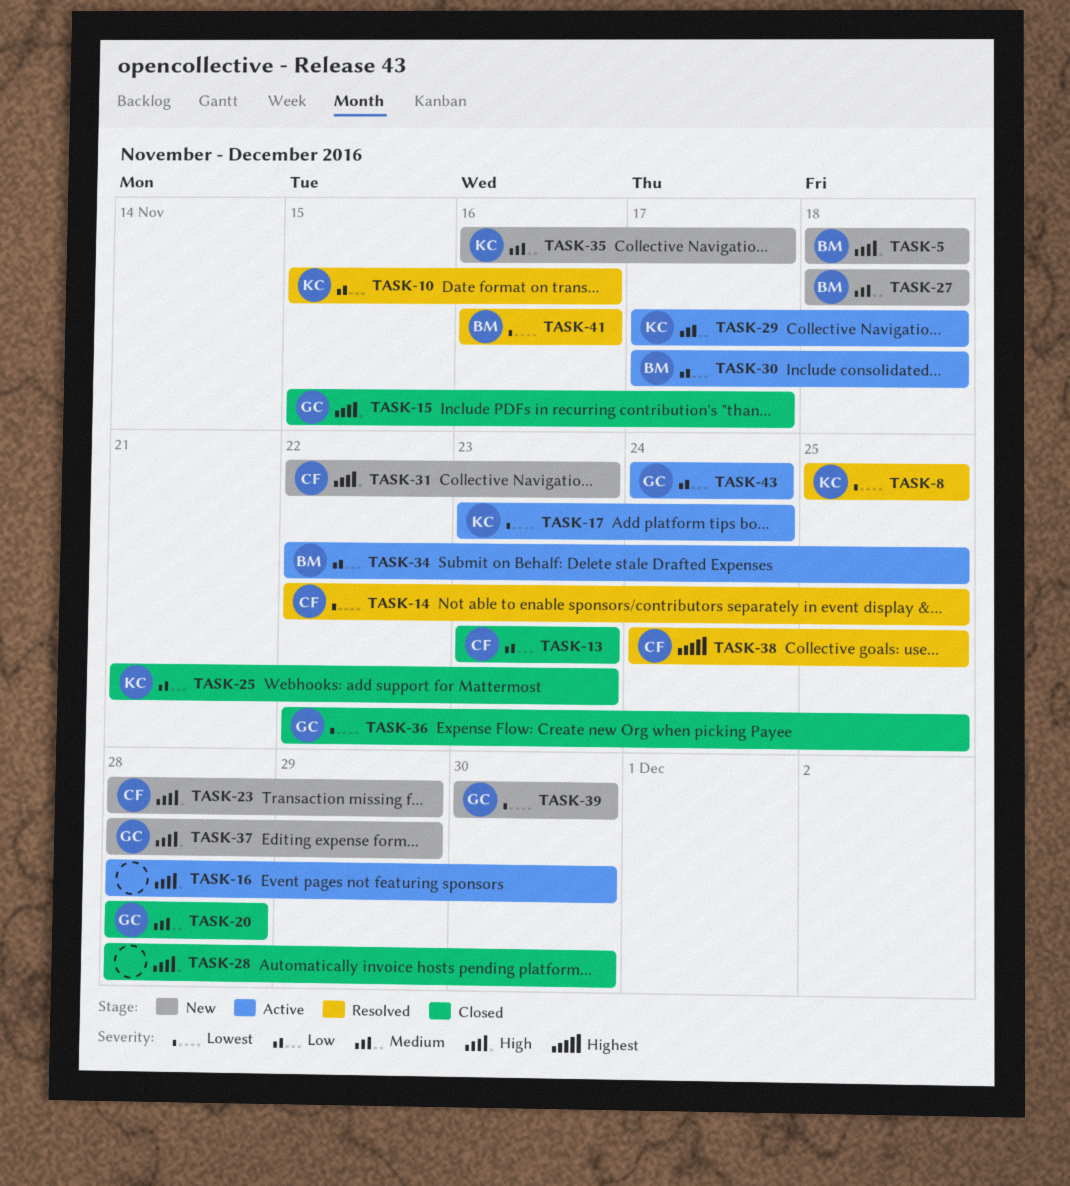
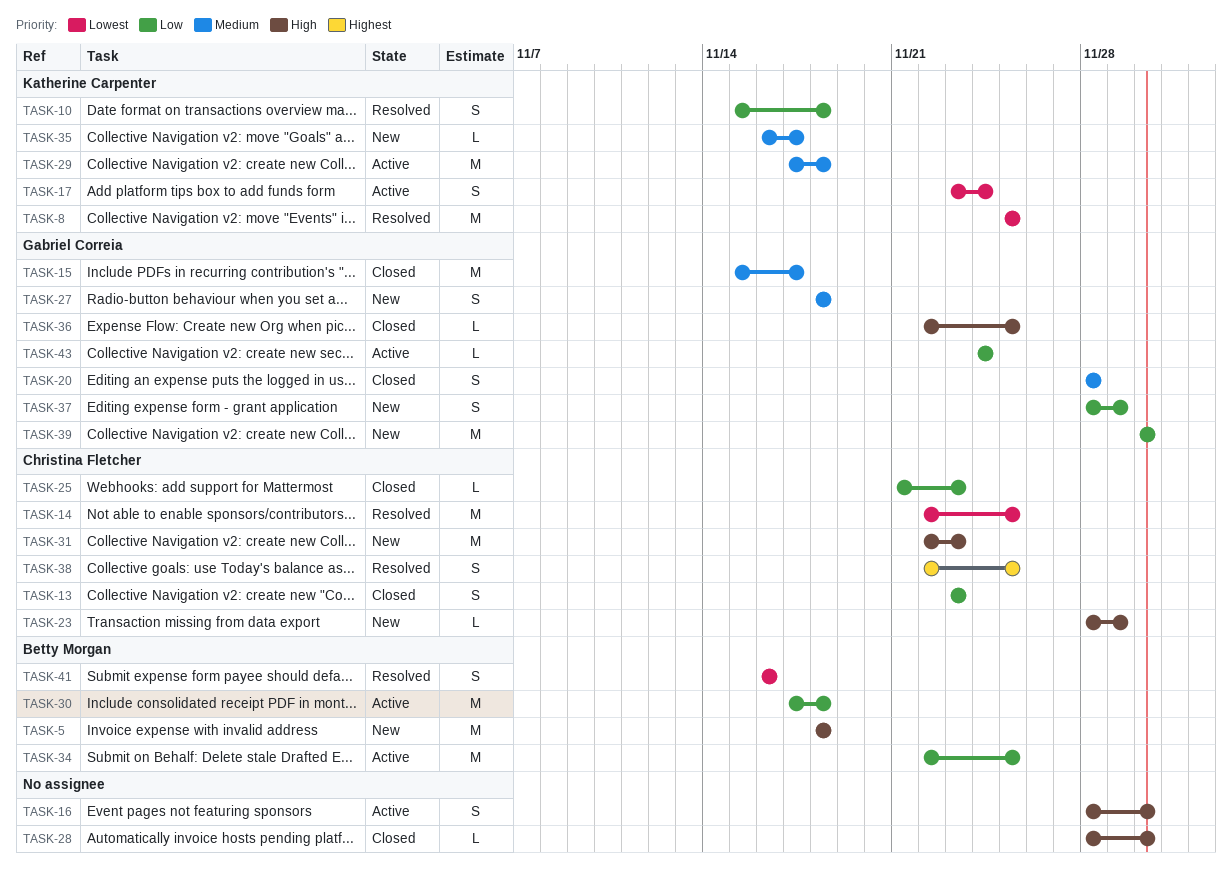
TASK-10, due: Nov 16 -> Nov 18
TASK-15, priority: High -> Medium
TASK-25, owner: Katherine Carpenter -> Christina Fletcher
TASK-27, owner: Betty Morgan -> Gabriel Correia
TASK-36, priority: Lowest -> High
TASK-37, priority: High -> Low
TASK-38, start: Nov 24 -> Nov 22
TASK-39, priority: Lowest -> Low

